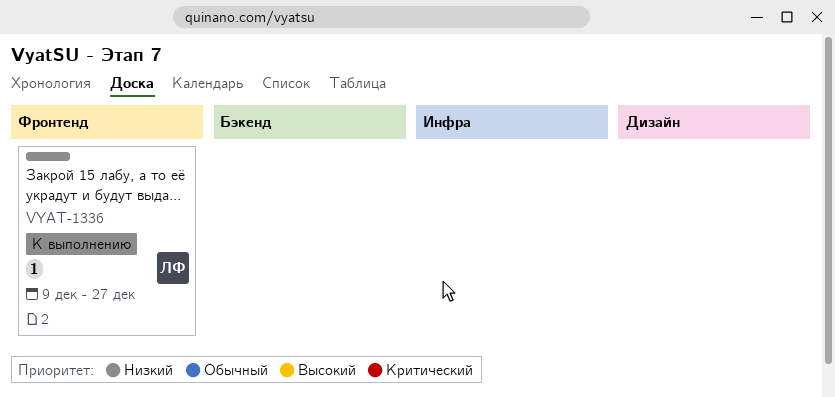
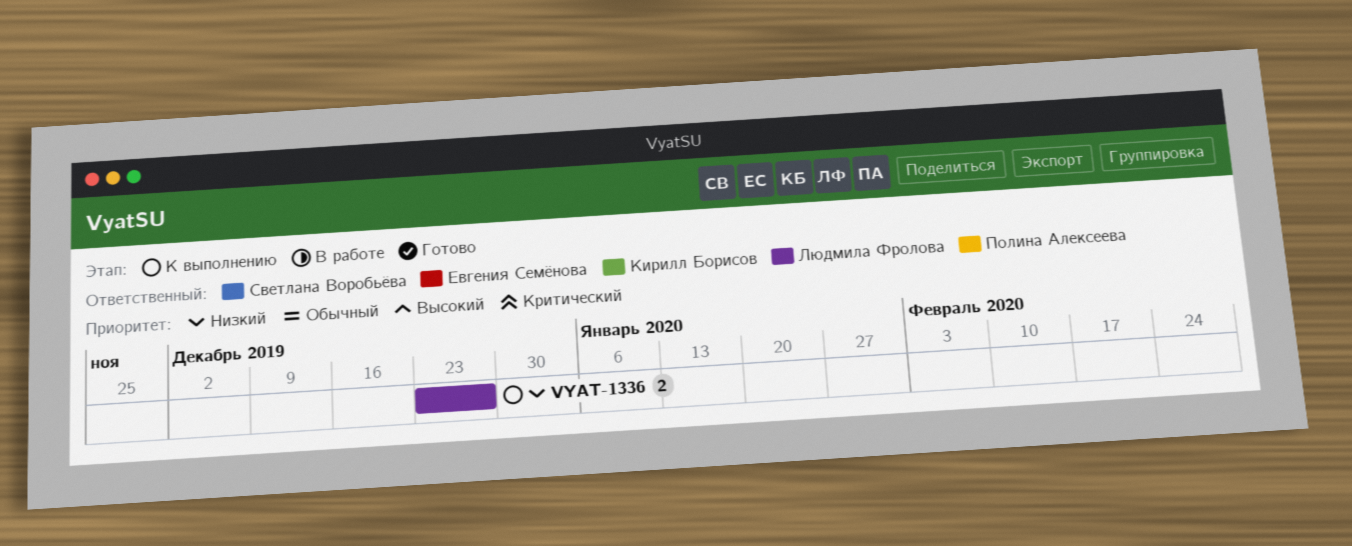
VYAT-1336, estimate: 1 -> 2
VYAT-1336, start: Dec 9 -> Dec 23

